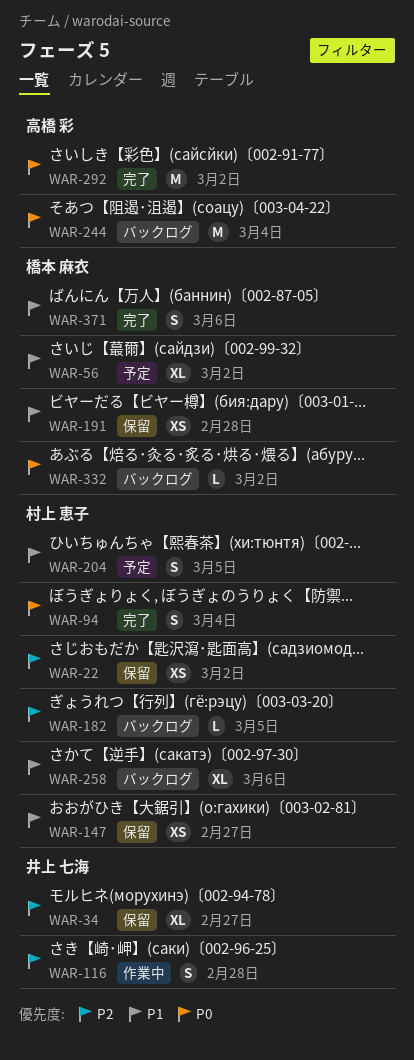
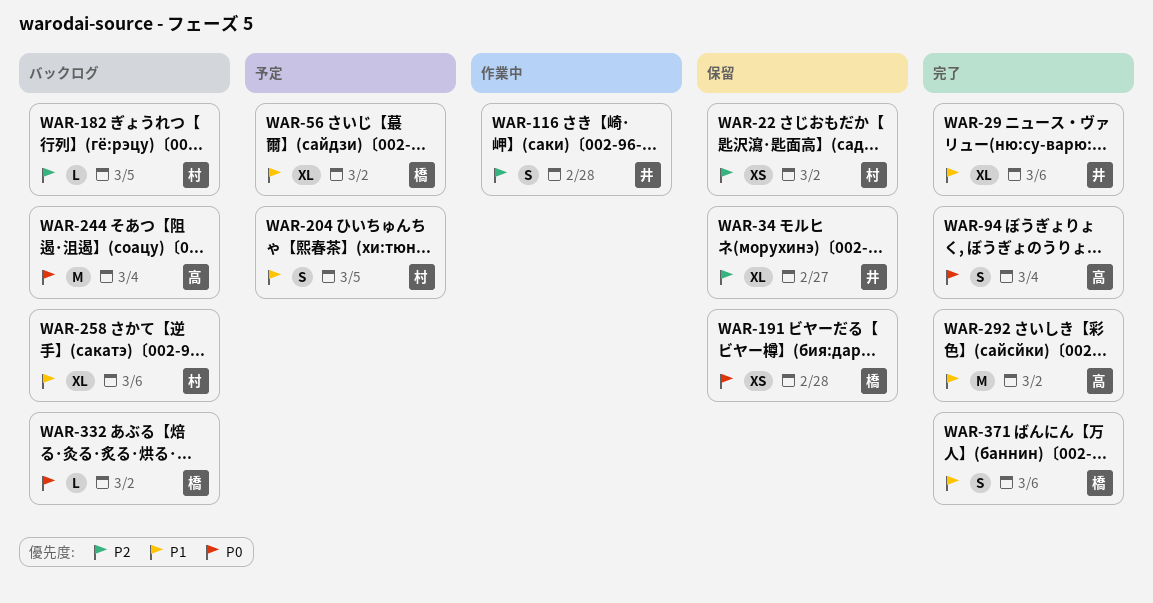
WAR-29: none -> present
WAR-94, owner: 村上 恵子 -> 高橋 彩
WAR-147: present -> none
WAR-191, priority: P1 -> P0
WAR-292, priority: P0 -> P1

